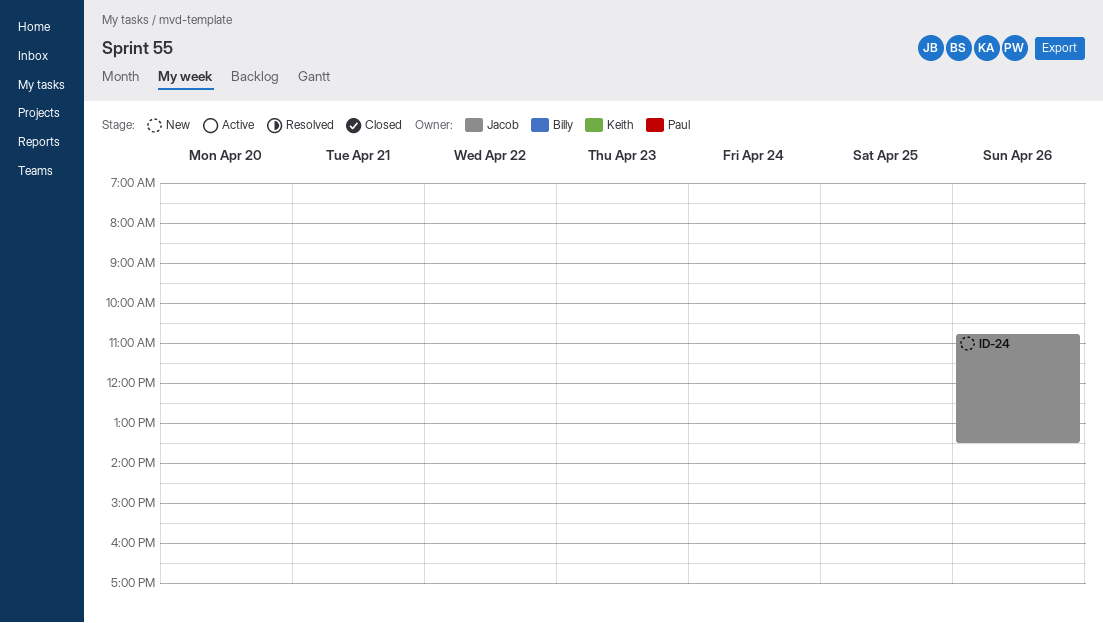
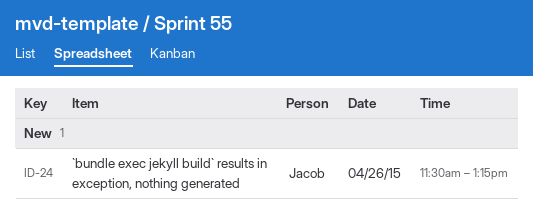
ID-24, begins: 10:45 -> 11:30
ID-24, ends: 13:30 -> 13:15

